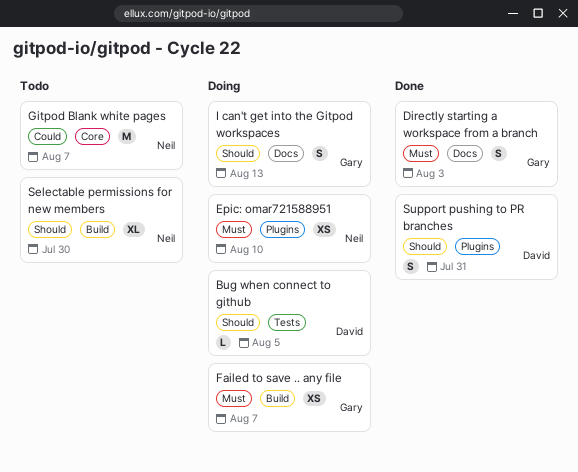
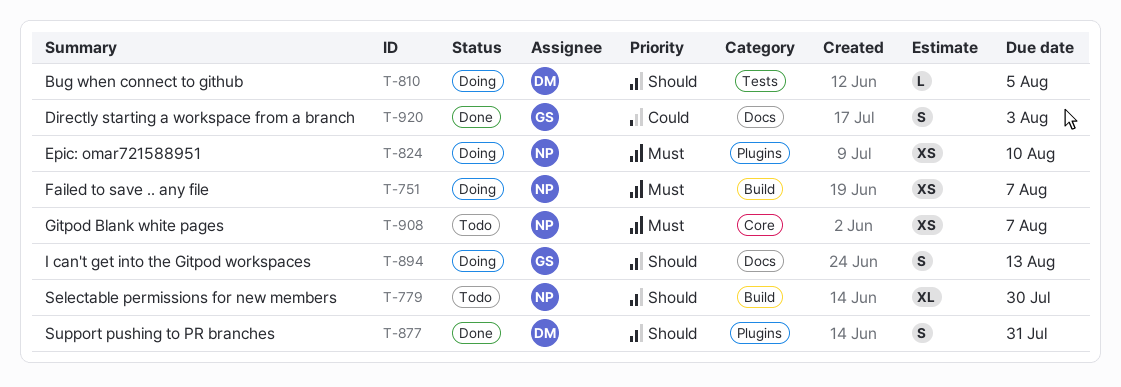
Directly starting a workspace from a branch, priority: Must -> Could
Failed to save .. any file, owner: Gary -> Neil
Gitpod Blank white pages, priority: Could -> Must
Gitpod Blank white pages, estimate: M -> XS

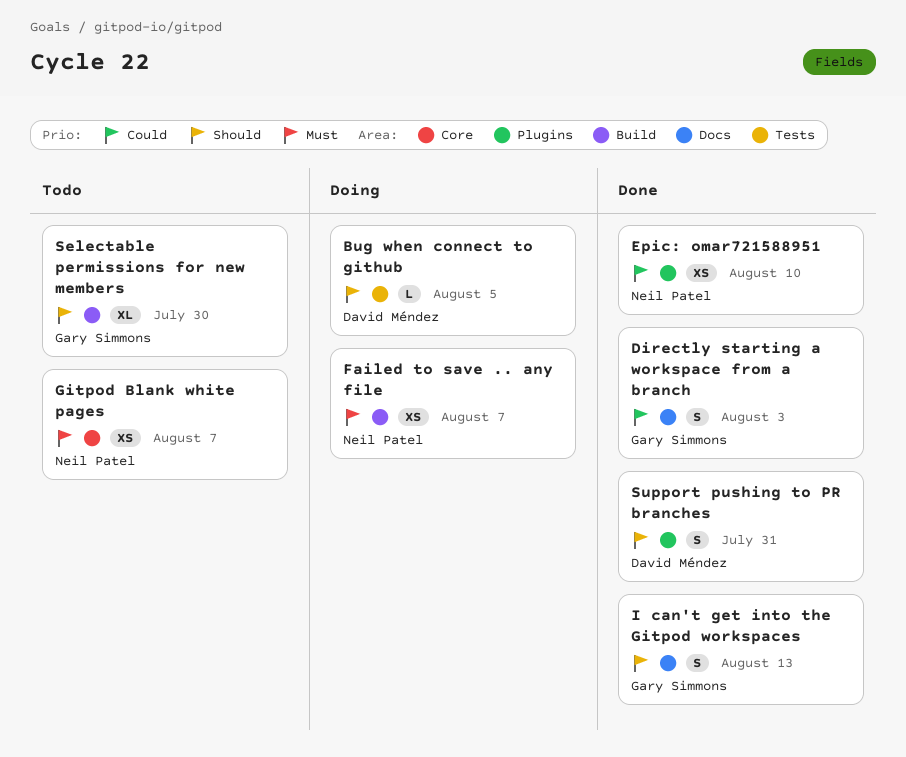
Epic: omar721588951, status: Doing -> Done
Epic: omar721588951, priority: Must -> Could
I can't get into the Gitpod workspaces, status: Doing -> Done
Selectable permissions for new members, owner: Neil Patel -> Gary Simmons

